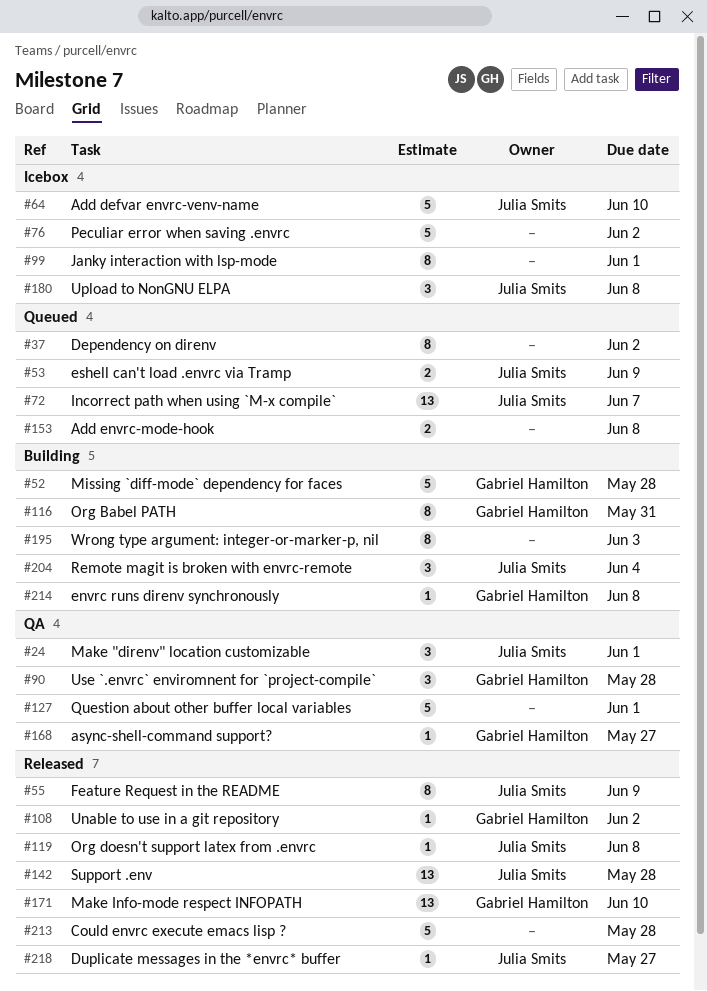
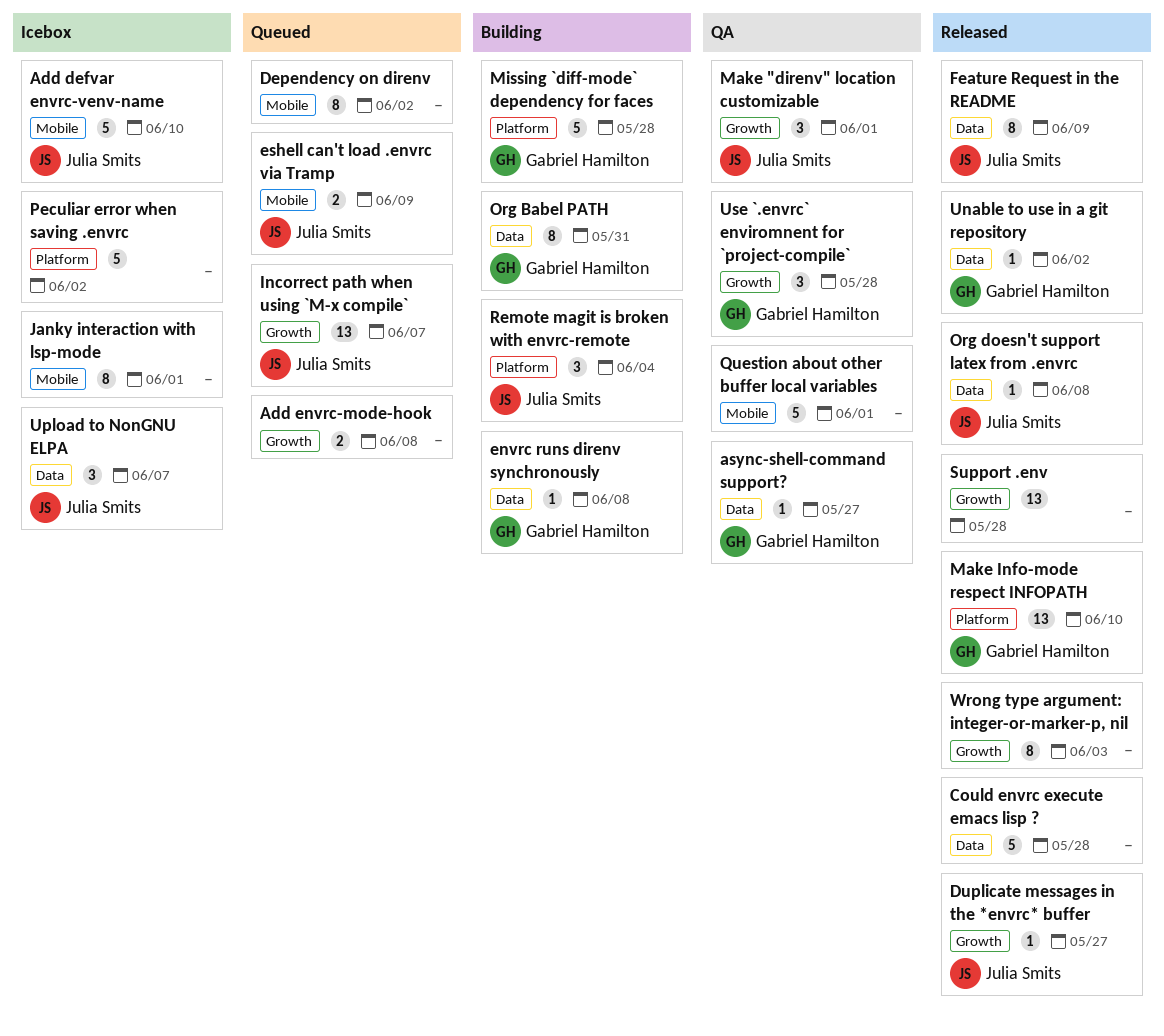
Support .env, owner: Julia Smits -> none
Upload to NonGNU ELPA, due: Jun 8 -> Jun 7
Wrong type argument: integer-or-marker-p, nil, status: Building -> Released

